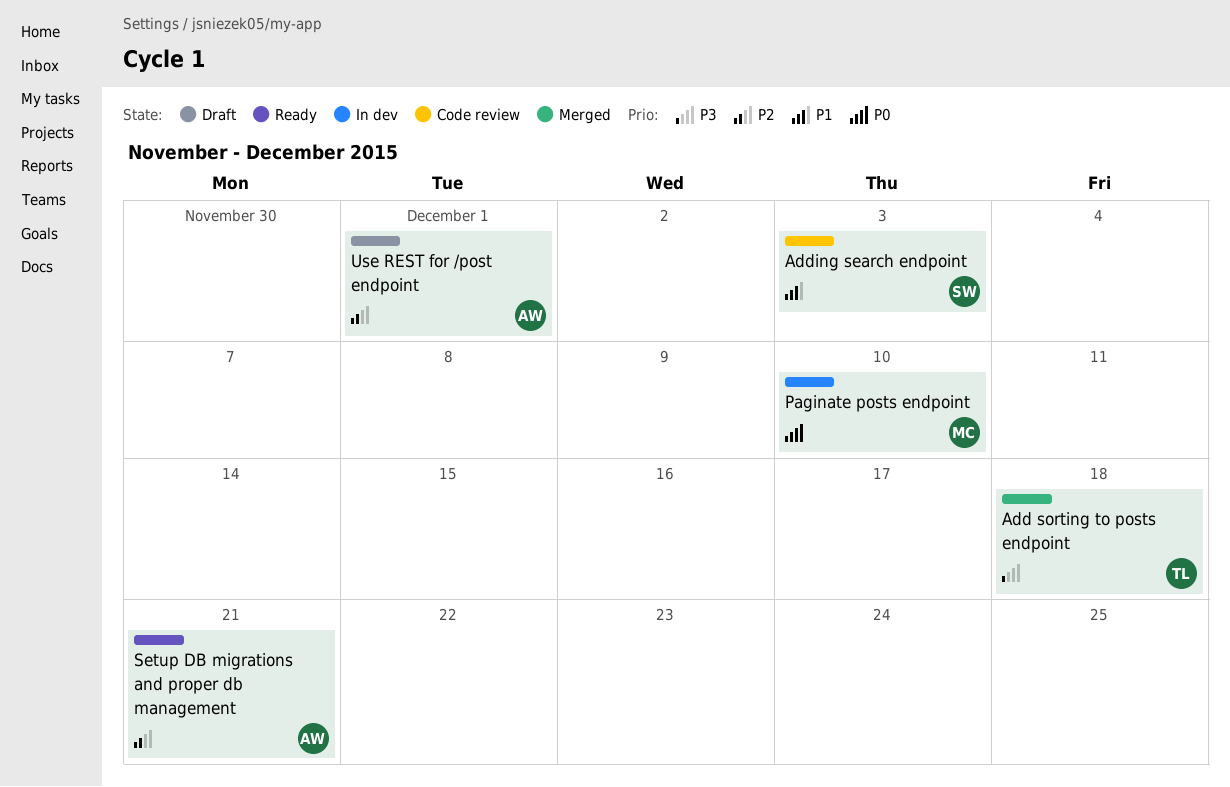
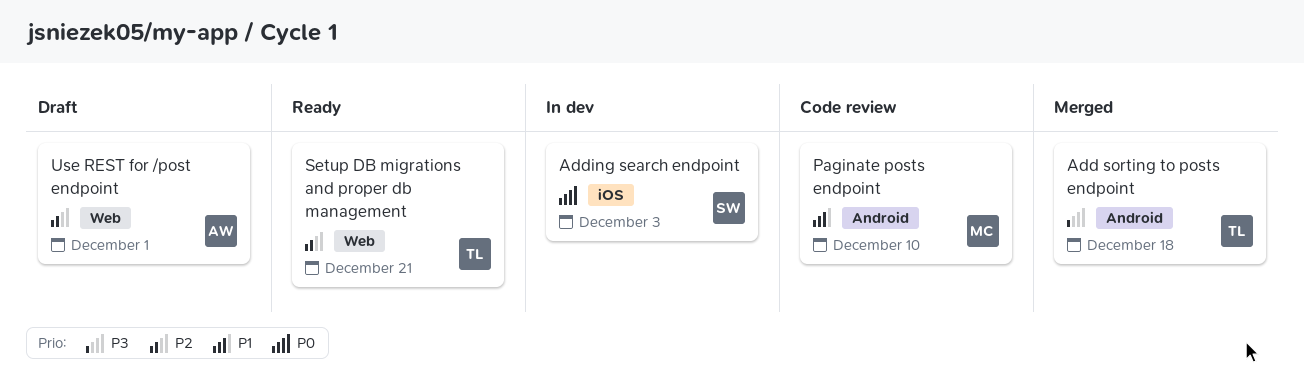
Adding search endpoint, status: Code review -> In dev
Adding search endpoint, priority: P1 -> P0
Paginate posts endpoint, status: In dev -> Code review
Paginate posts endpoint, priority: P0 -> P1
Setup DB migrations and proper db management, owner: AW -> TL

